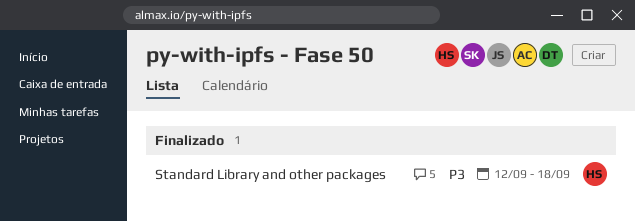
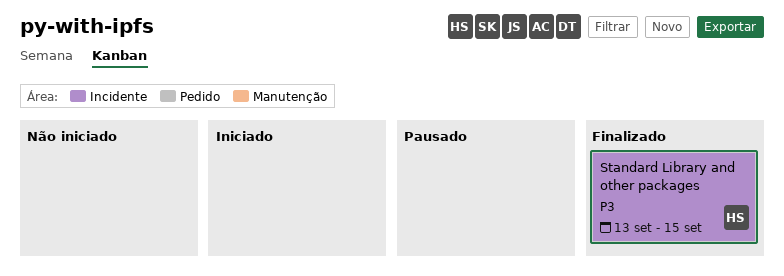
Standard Library and other packages, start: Sep 12 -> Sep 13
Standard Library and other packages, due: Sep 18 -> Sep 15

